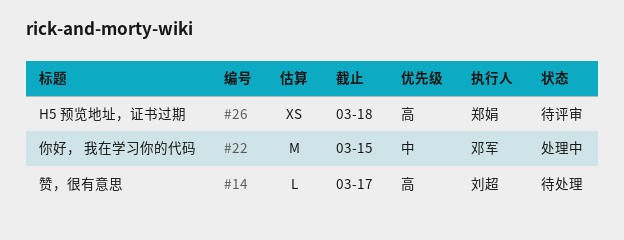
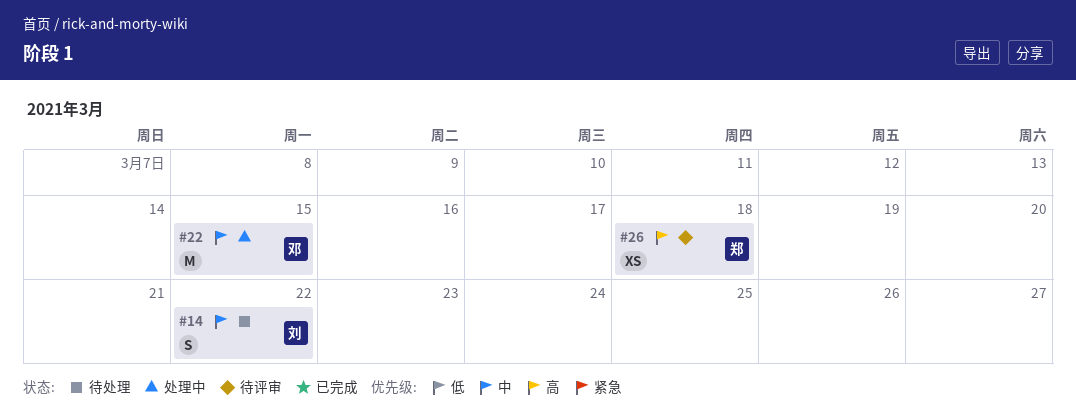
#14, priority: 高 -> 中
#14, estimate: L -> S
#14, due: Mar 17 -> Mar 22

